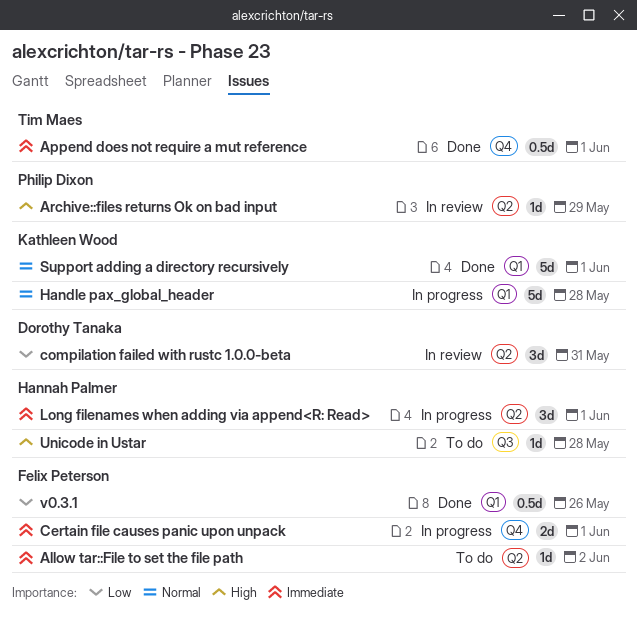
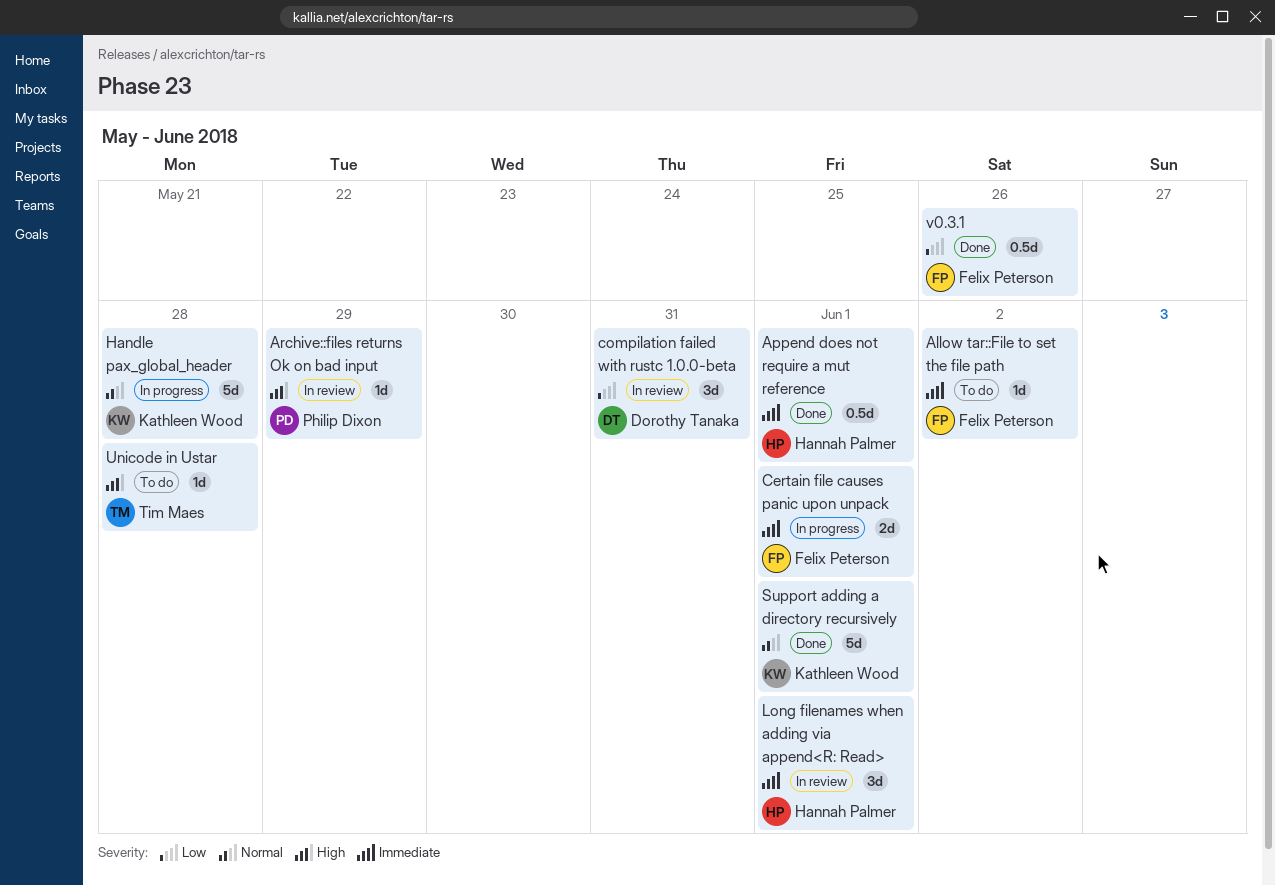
Append does not require a mut reference, owner: Tim Maes -> Hannah Palmer
Long filenames when adding via append<R: Read>, status: In progress -> In review
Unicode in Ustar, owner: Hannah Palmer -> Tim Maes

